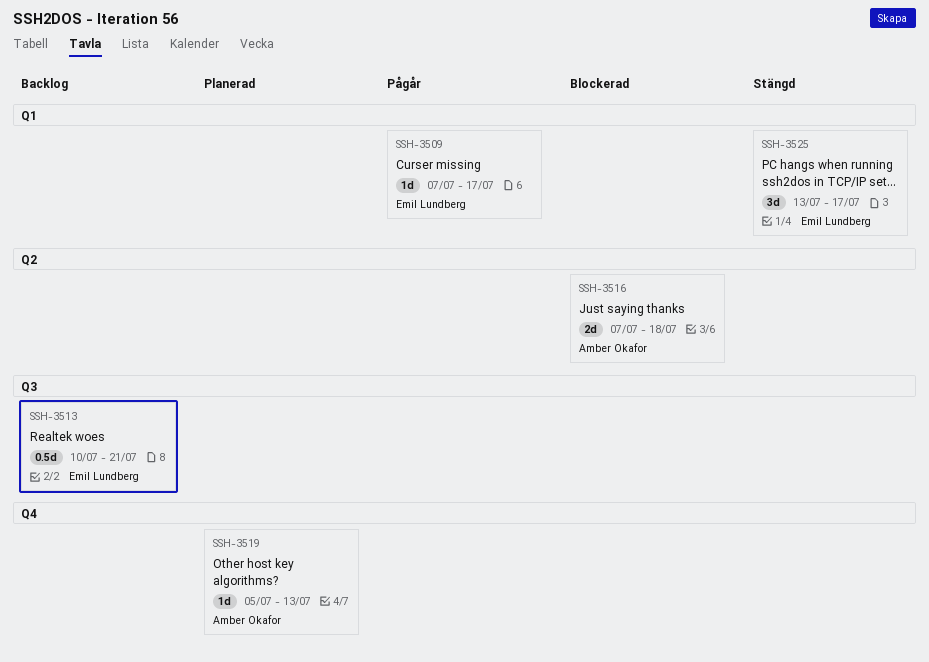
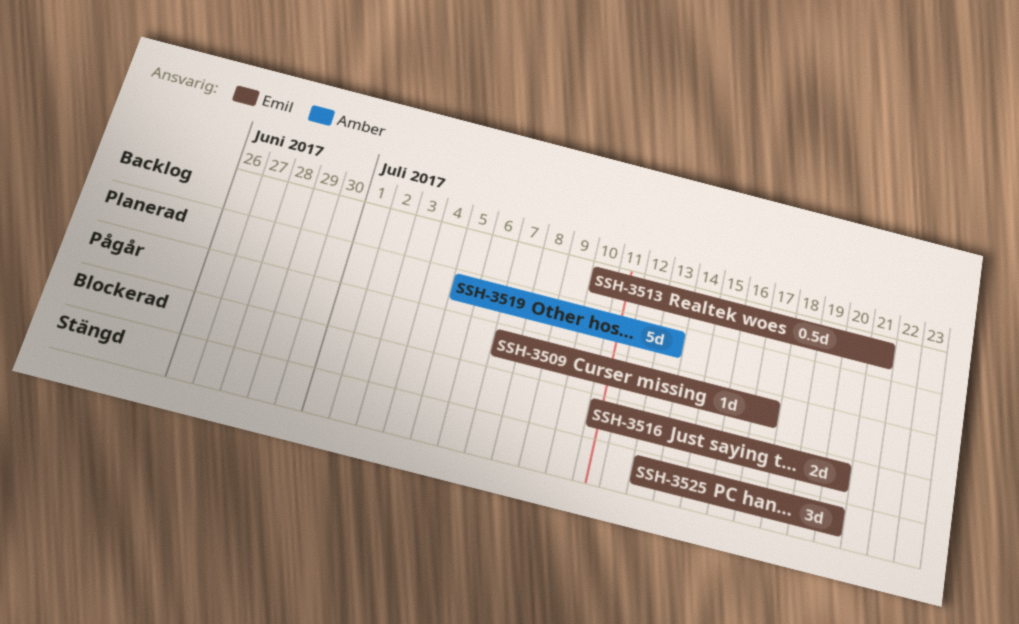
SSH-3516, owner: Amber Okafor -> Emil Lundberg
SSH-3516, start: Jul 7 -> Jul 11
SSH-3516, due: Jul 18 -> Jul 20
SSH-3519, estimate: 1d -> 5d
SSH-3525, due: Jul 17 -> Jul 20

